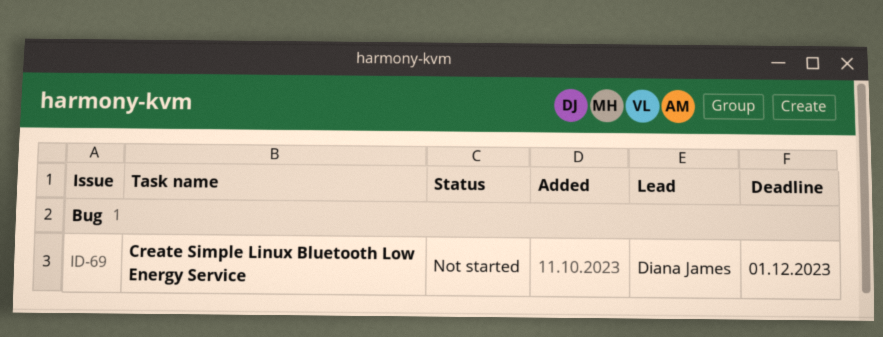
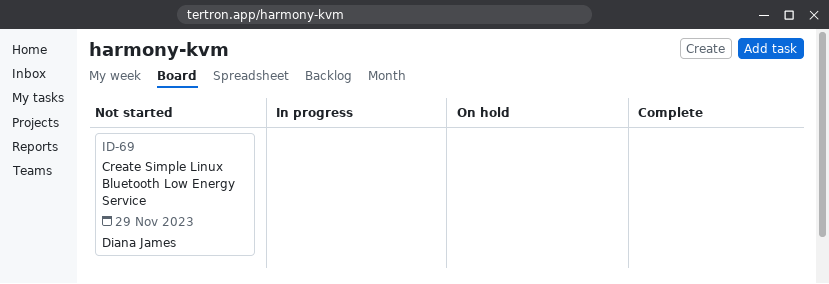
ID-69, due: Dec 1 -> Nov 29

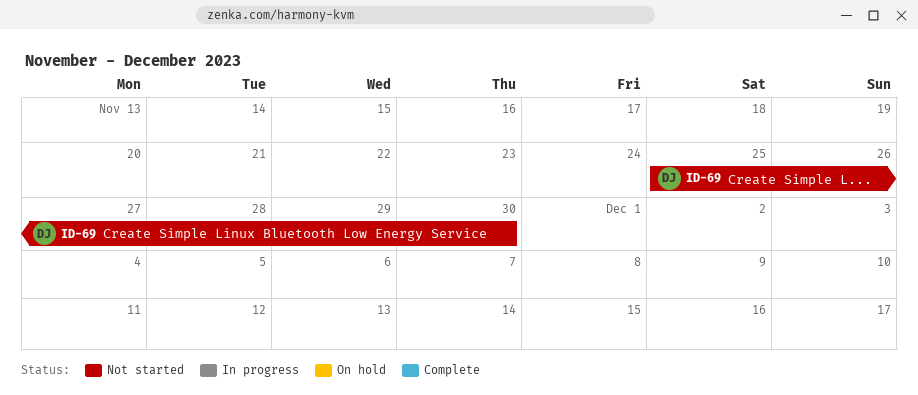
ID-69, due: Nov 29 -> Nov 30

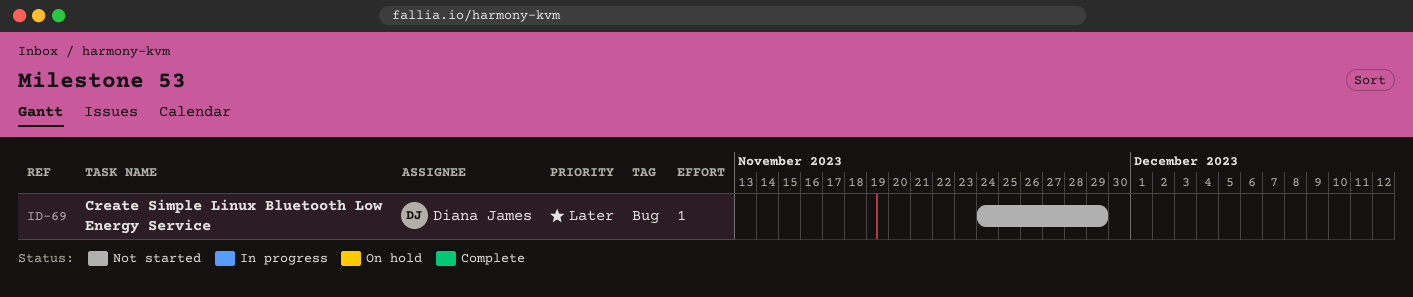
ID-69, start: Nov 25 -> Nov 24
ID-69, due: Nov 30 -> Nov 29

